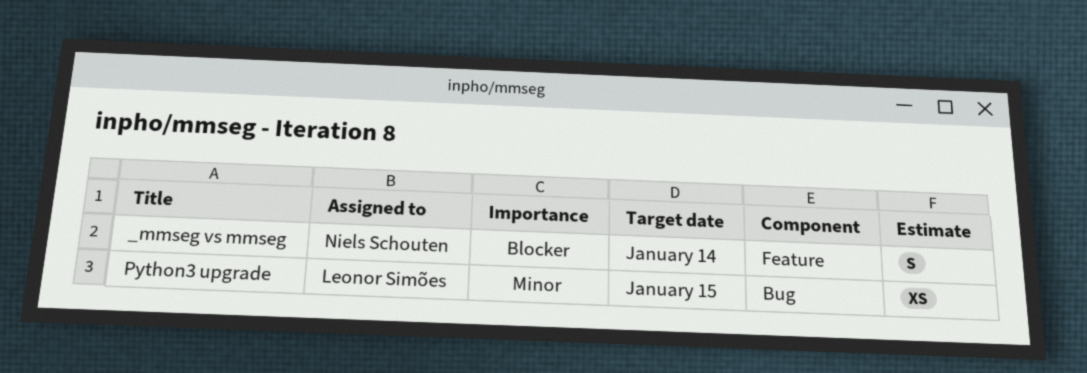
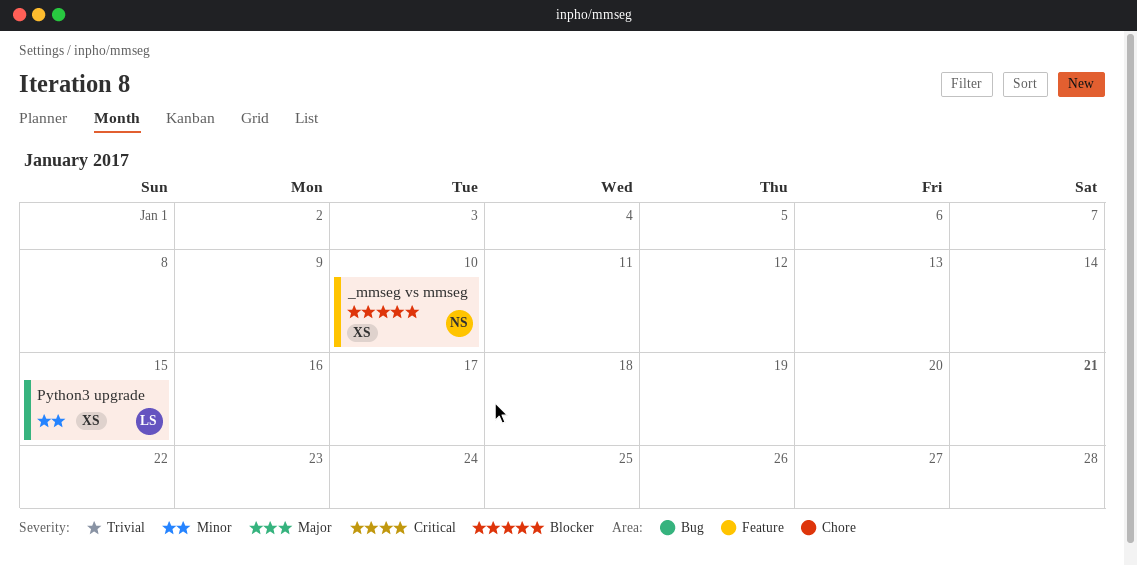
_mmseg vs mmseg, estimate: S -> XS
_mmseg vs mmseg, due: Jan 14 -> Jan 10

